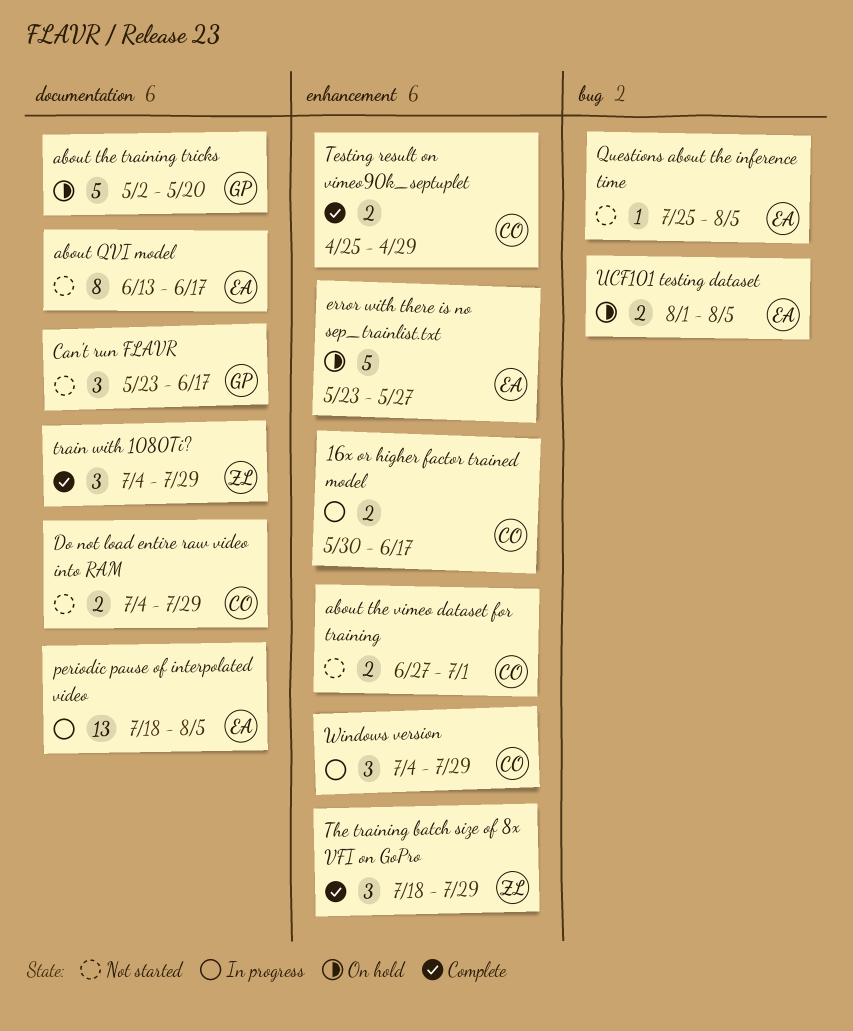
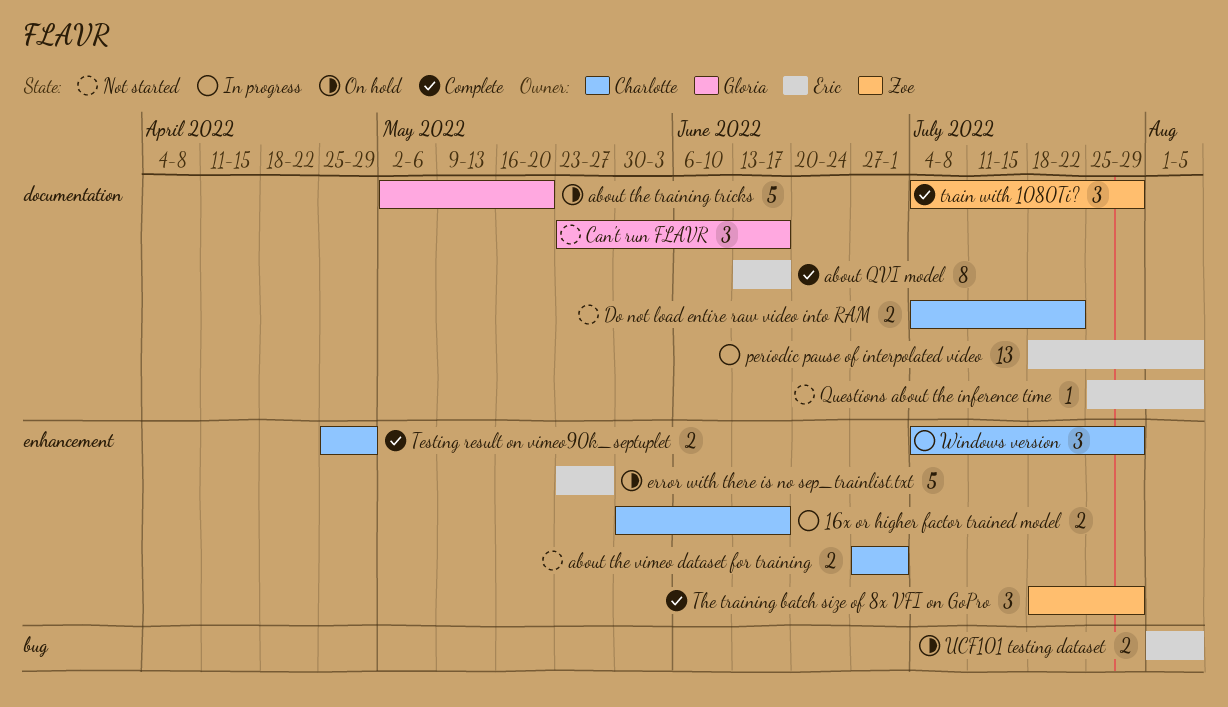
about QVI model, status: Not started -> Complete
Do not load entire raw video into RAM, due: Jul 29 -> Jul 22
Questions about the inference time, label: bug -> documentation

